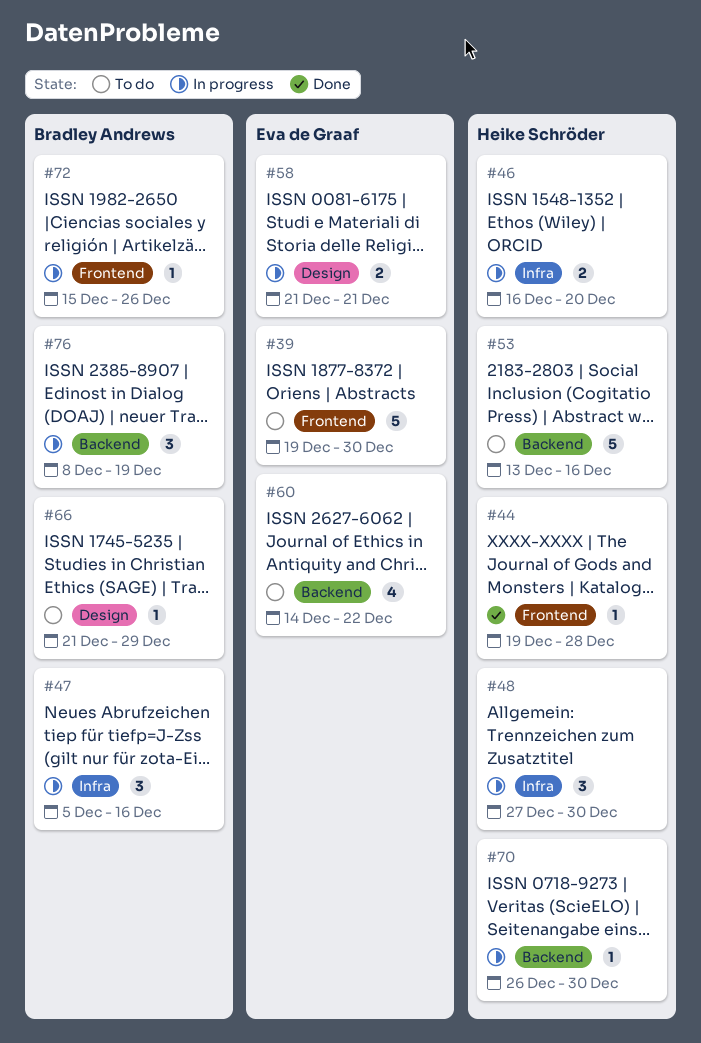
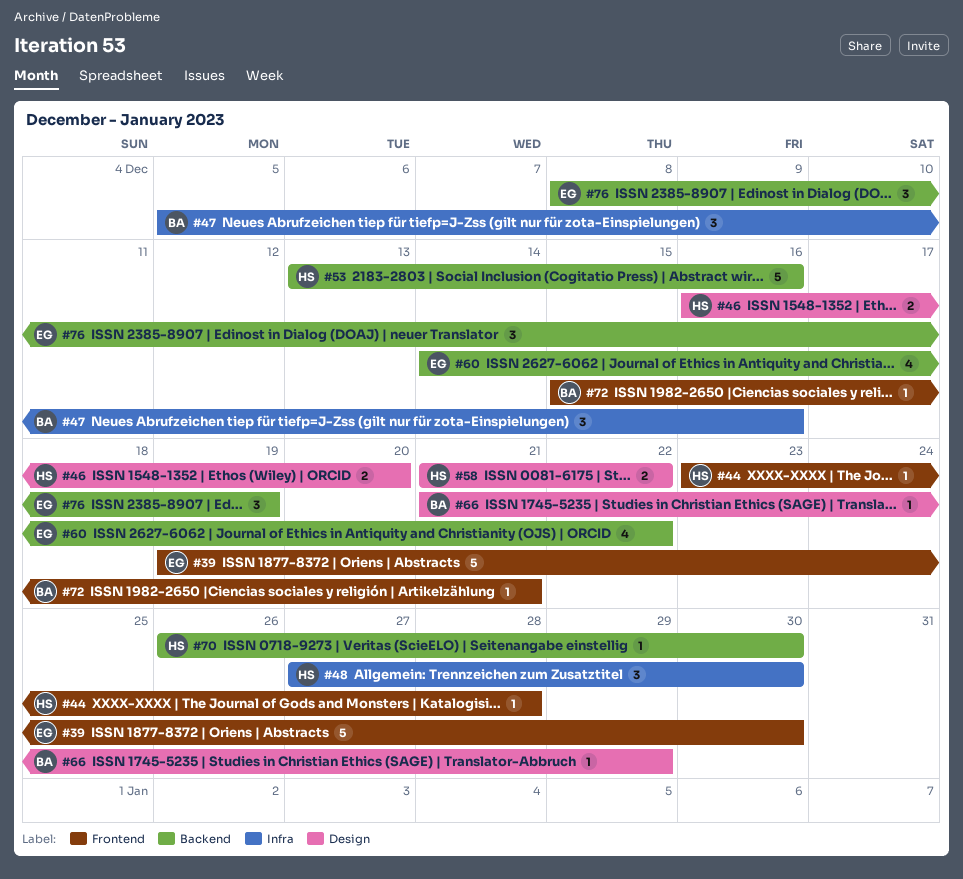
#44, start: Dec 19 -> Dec 23
#46, label: Infra -> Design
#58, owner: Eva de Graaf -> Heike Schröder
#58, due: Dec 21 -> Dec 22
#72, due: Dec 26 -> Dec 21
#76, owner: Bradley Andrews -> Eva de Graaf

